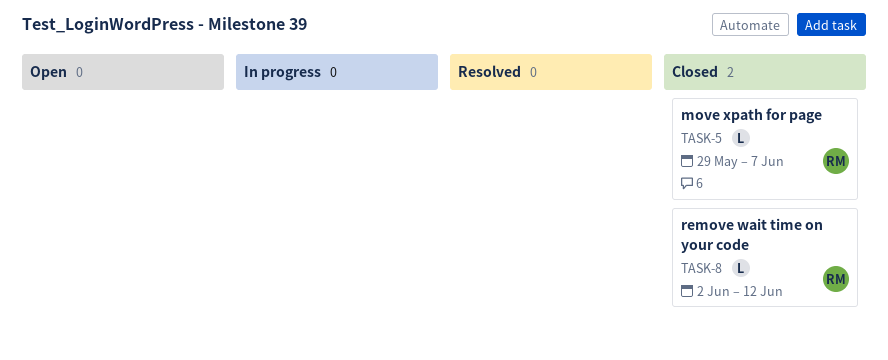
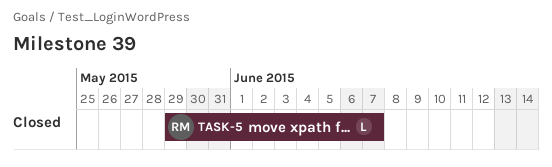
TASK-8: present -> none

